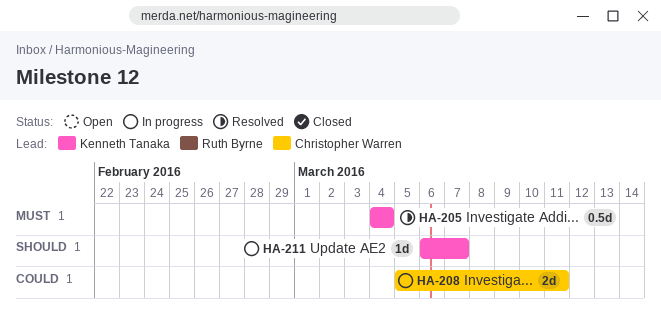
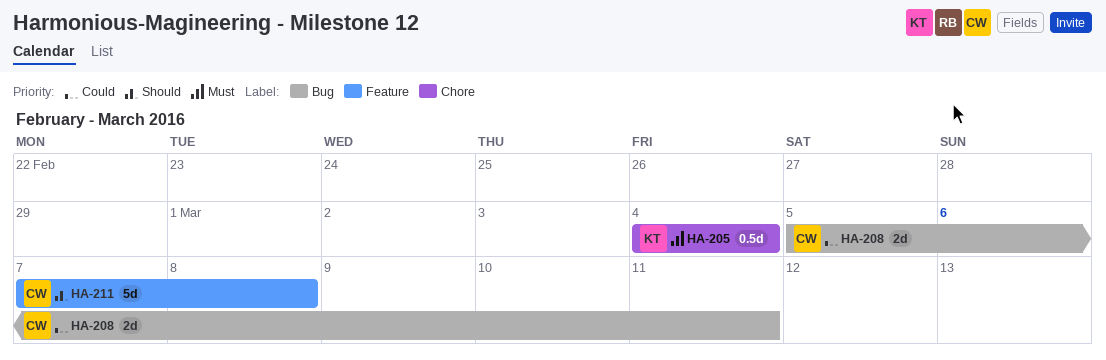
HA-211, owner: Kenneth Tanaka -> Christopher Warren
HA-211, estimate: 1d -> 5d
HA-211, start: Mar 6 -> Mar 7
HA-211, due: Mar 7 -> Mar 8

